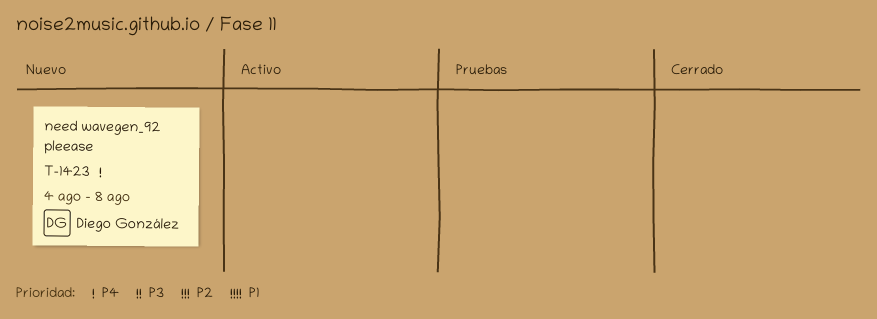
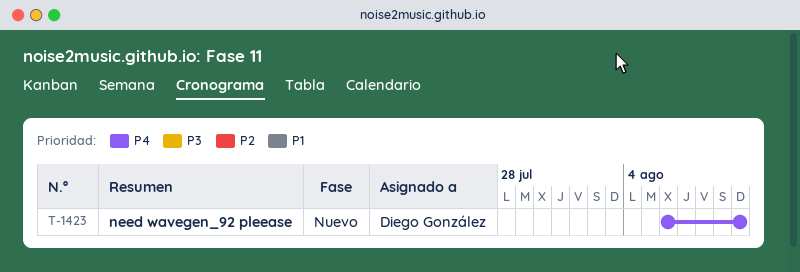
T-1423, start: Aug 4 -> Aug 6
T-1423, due: Aug 8 -> Aug 10

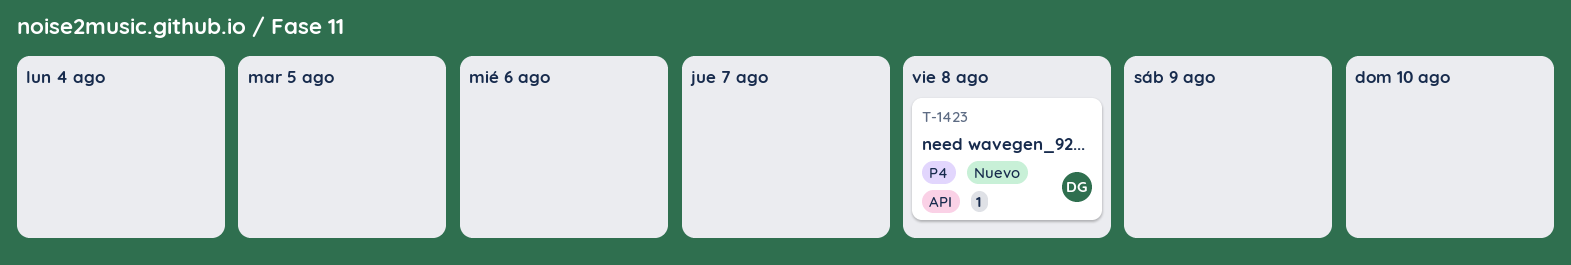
T-1423, due: Aug 10 -> Aug 8

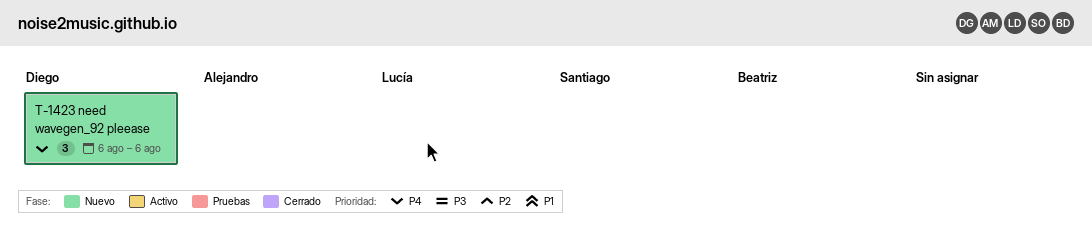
T-1423, estimate: 1 -> 3
T-1423, due: Aug 8 -> Aug 6

